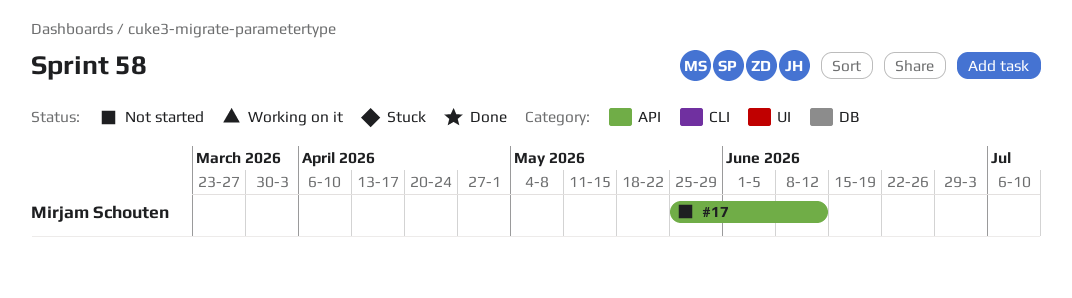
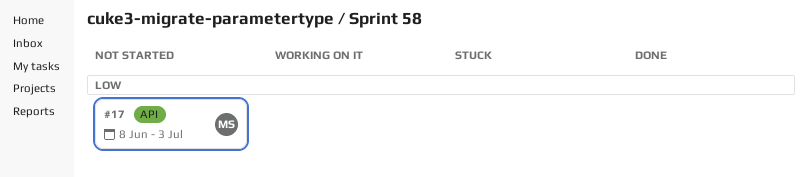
#17, start: May 25 -> Jun 8
#17, due: Jun 12 -> Jul 3

